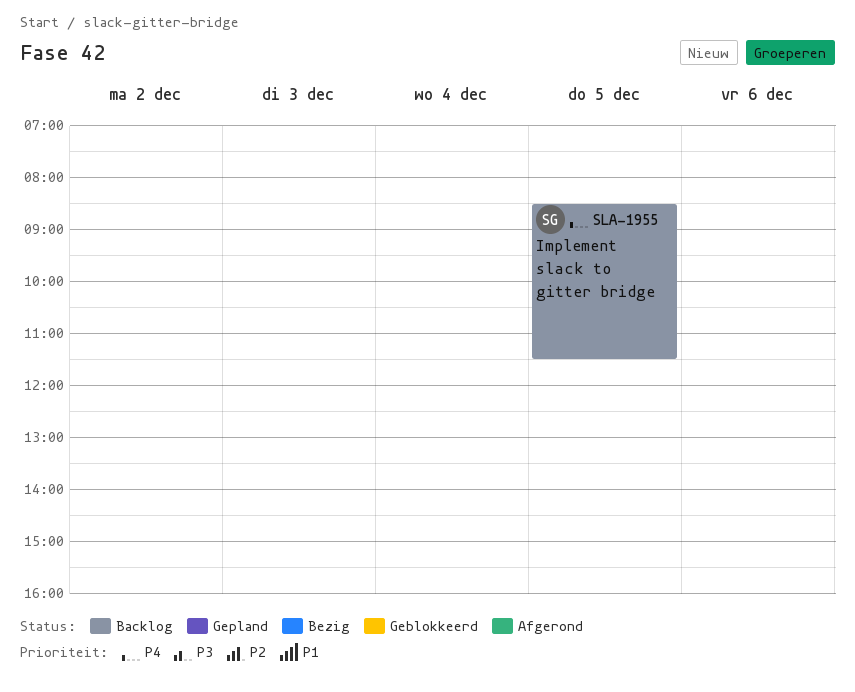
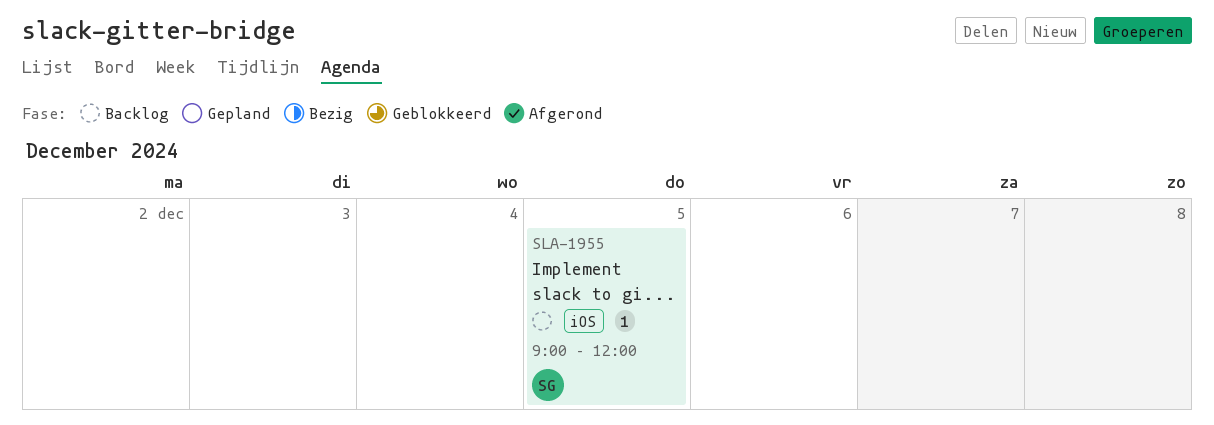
SLA-1955, begins: 08:30 -> 09:00
SLA-1955, ends: 11:30 -> 12:00

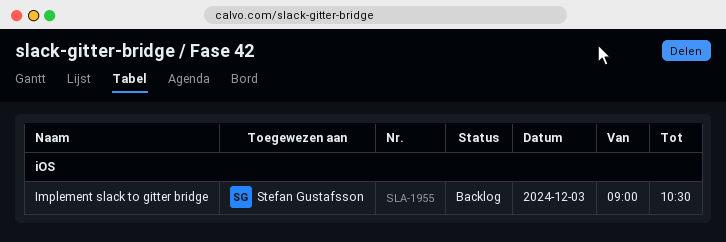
SLA-1955, day: Dec 5 -> Dec 3
SLA-1955, ends: 12:00 -> 10:30

